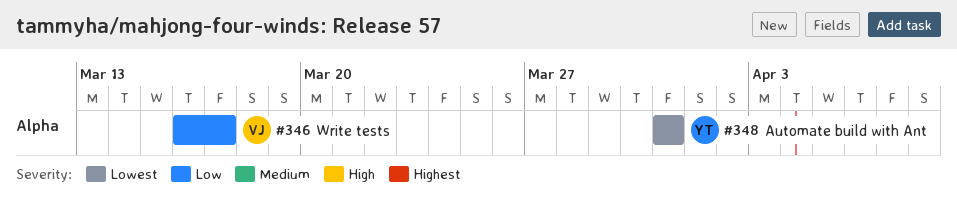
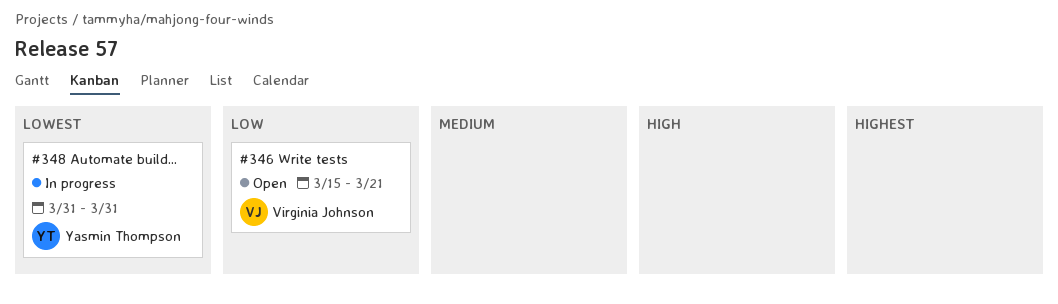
#346, start: Mar 16 -> Mar 15
#346, due: Mar 17 -> Mar 21

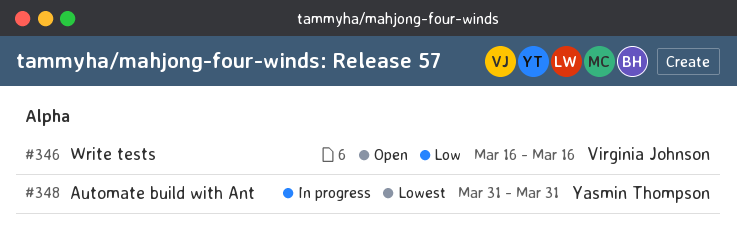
#346, start: Mar 15 -> Mar 16
#346, due: Mar 21 -> Mar 16

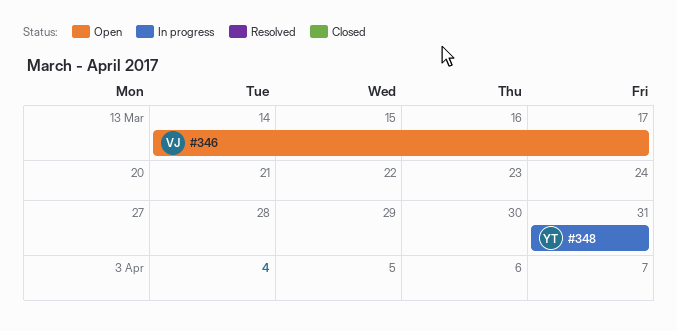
#346, start: Mar 16 -> Mar 14
#346, due: Mar 16 -> Mar 17

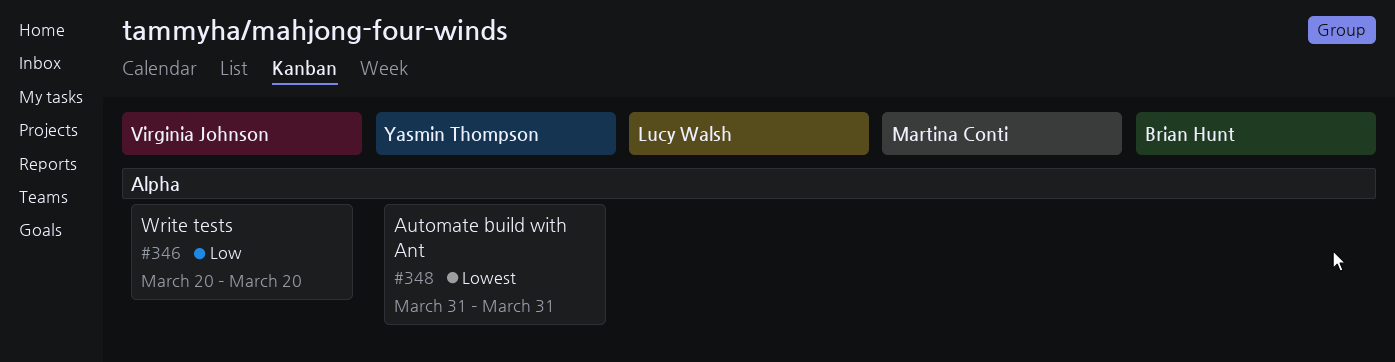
#346, start: Mar 14 -> Mar 20
#346, due: Mar 17 -> Mar 20

